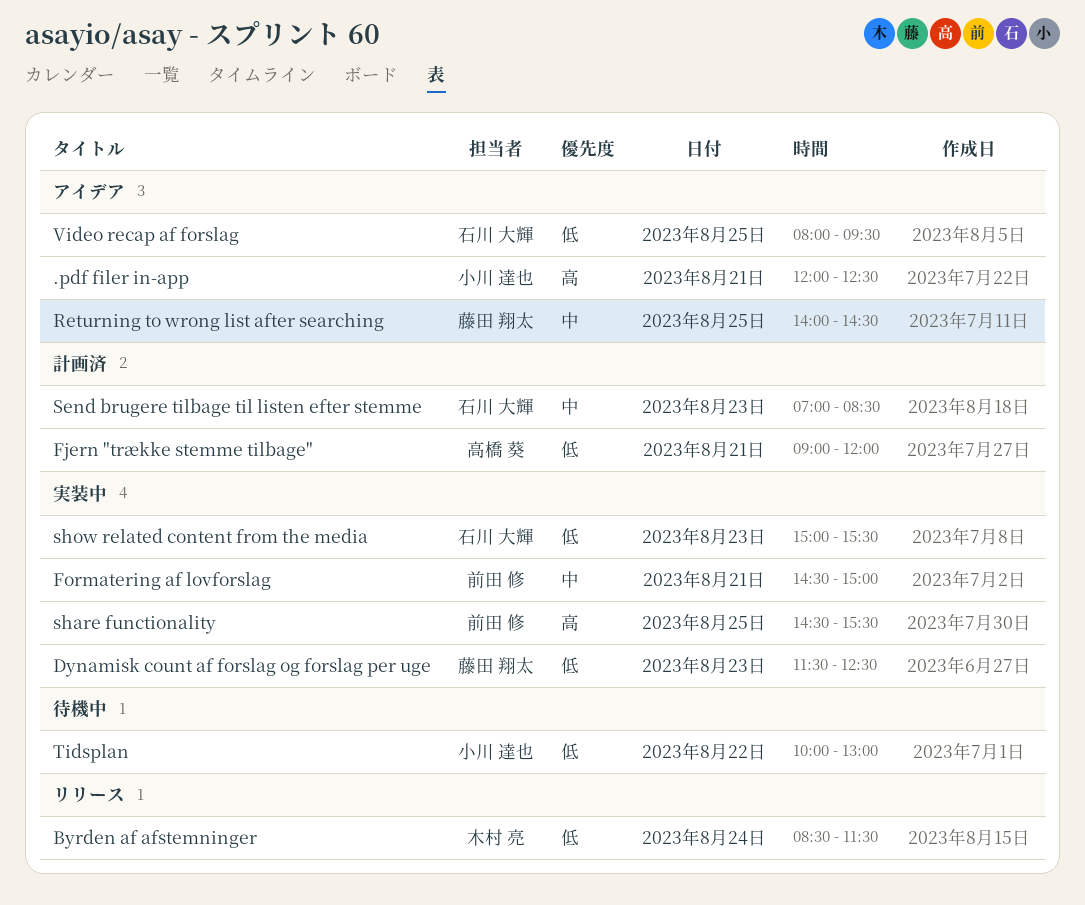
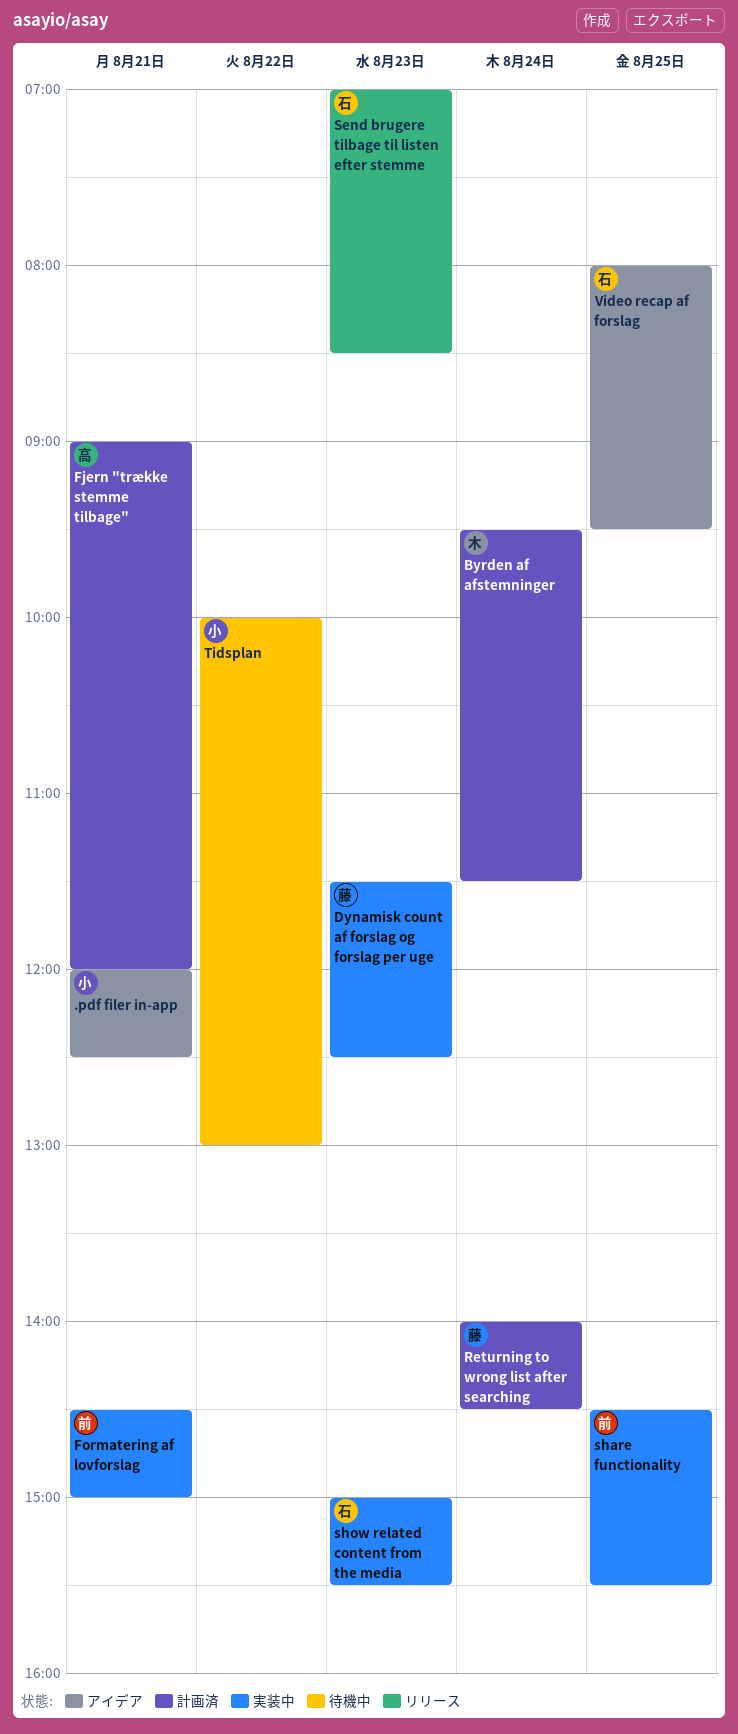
Byrden af afstemninger, status: リリース -> 計画済
Byrden af afstemninger, begins: 08:30 -> 09:30
Returning to wrong list after searching, status: アイデア -> 計画済
Returning to wrong list after searching, day: Aug 25 -> Aug 24
Send brugere tilbage til listen efter stemme, status: 計画済 -> リリース

